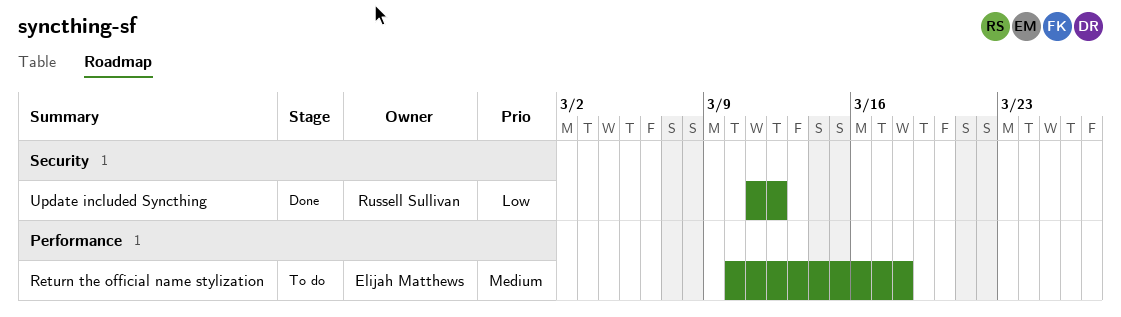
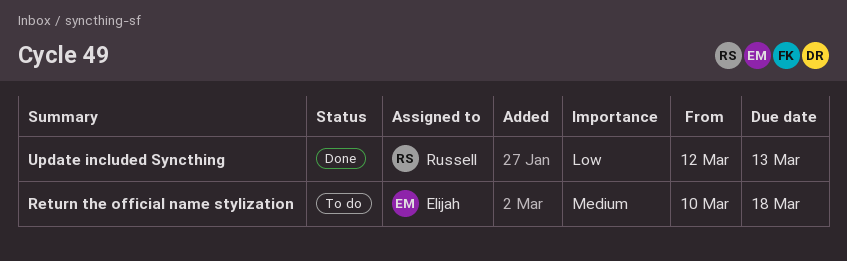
Update included Syncthing, start: Mar 11 -> Mar 12
Update included Syncthing, due: Mar 12 -> Mar 13

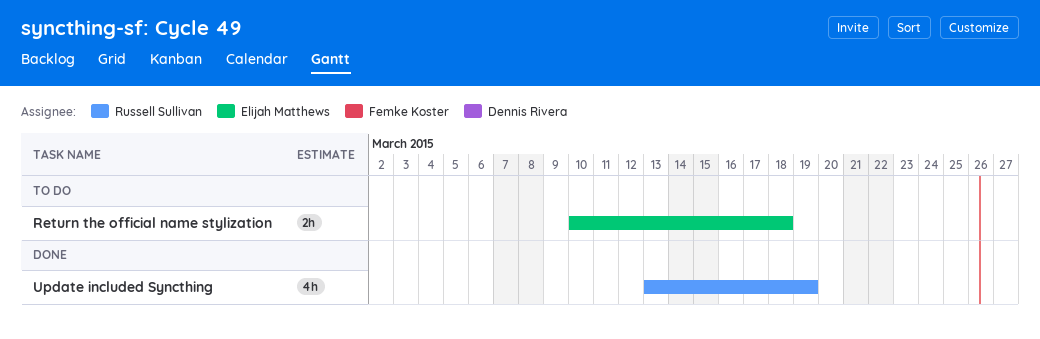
Update included Syncthing, start: Mar 12 -> Mar 13
Update included Syncthing, due: Mar 13 -> Mar 19

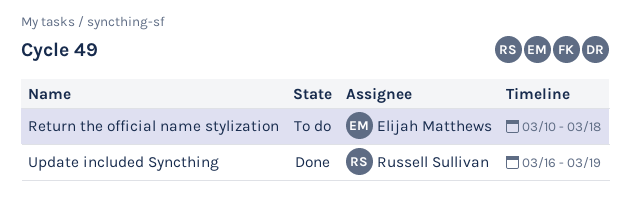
Update included Syncthing, start: Mar 13 -> Mar 16

